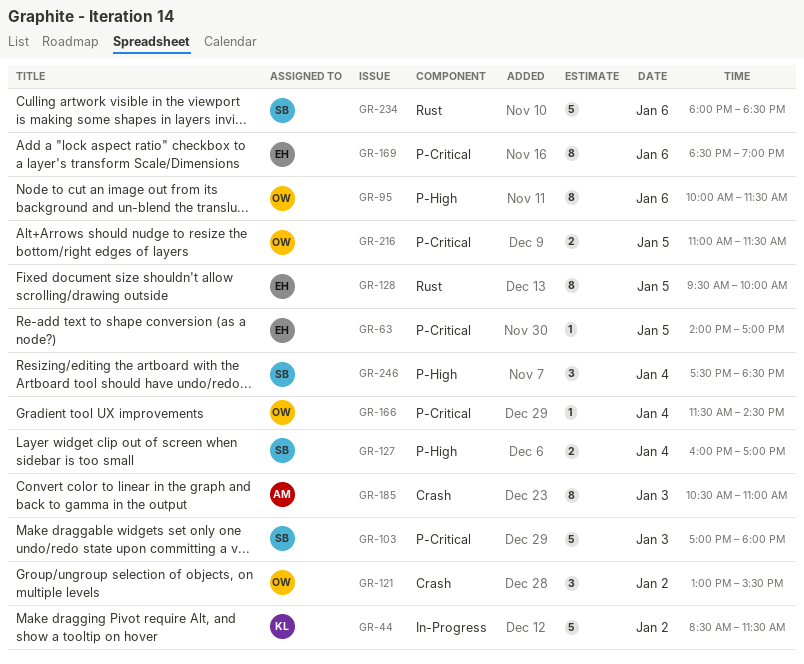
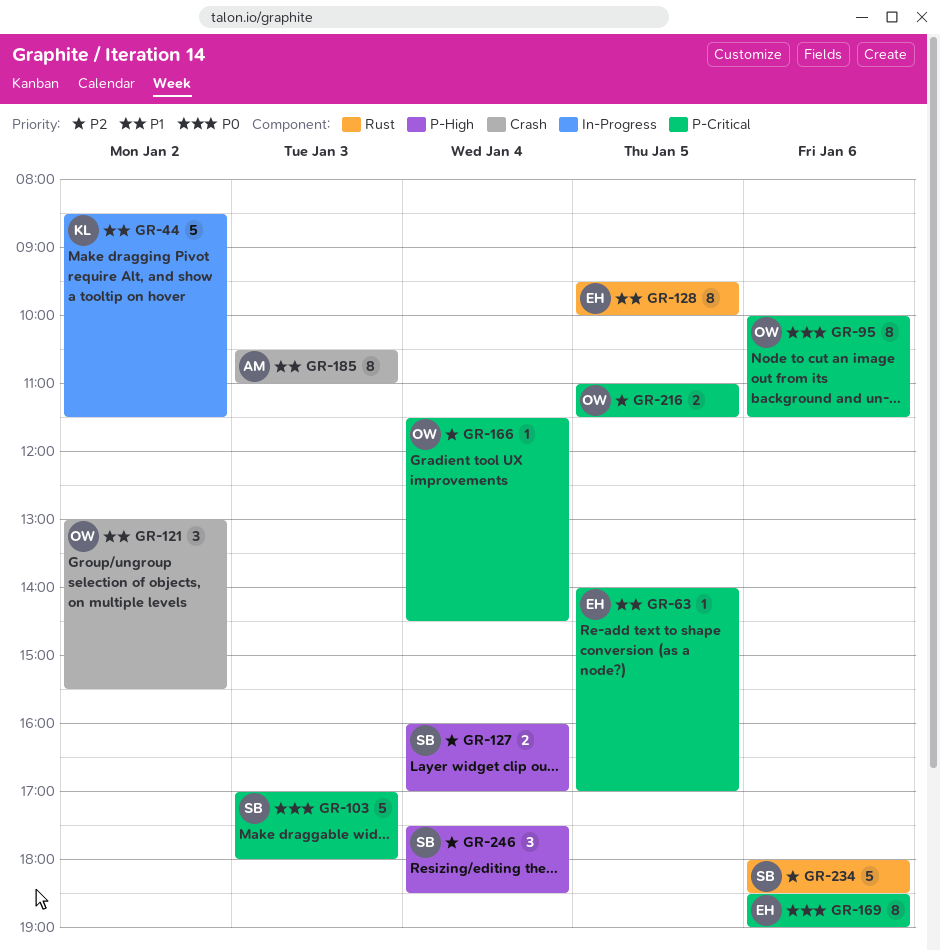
GR-95, label: P-High -> P-Critical

